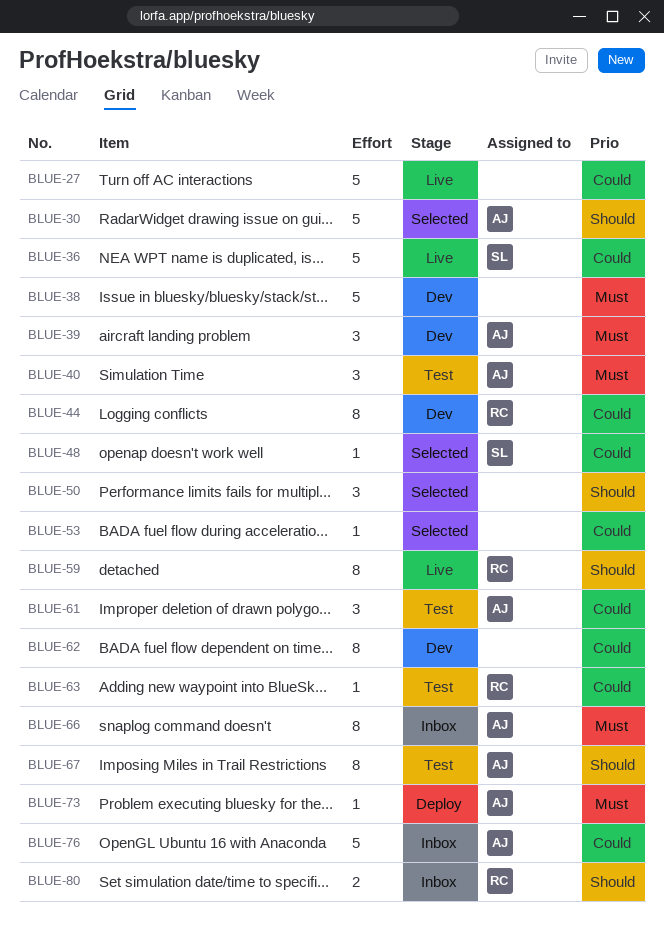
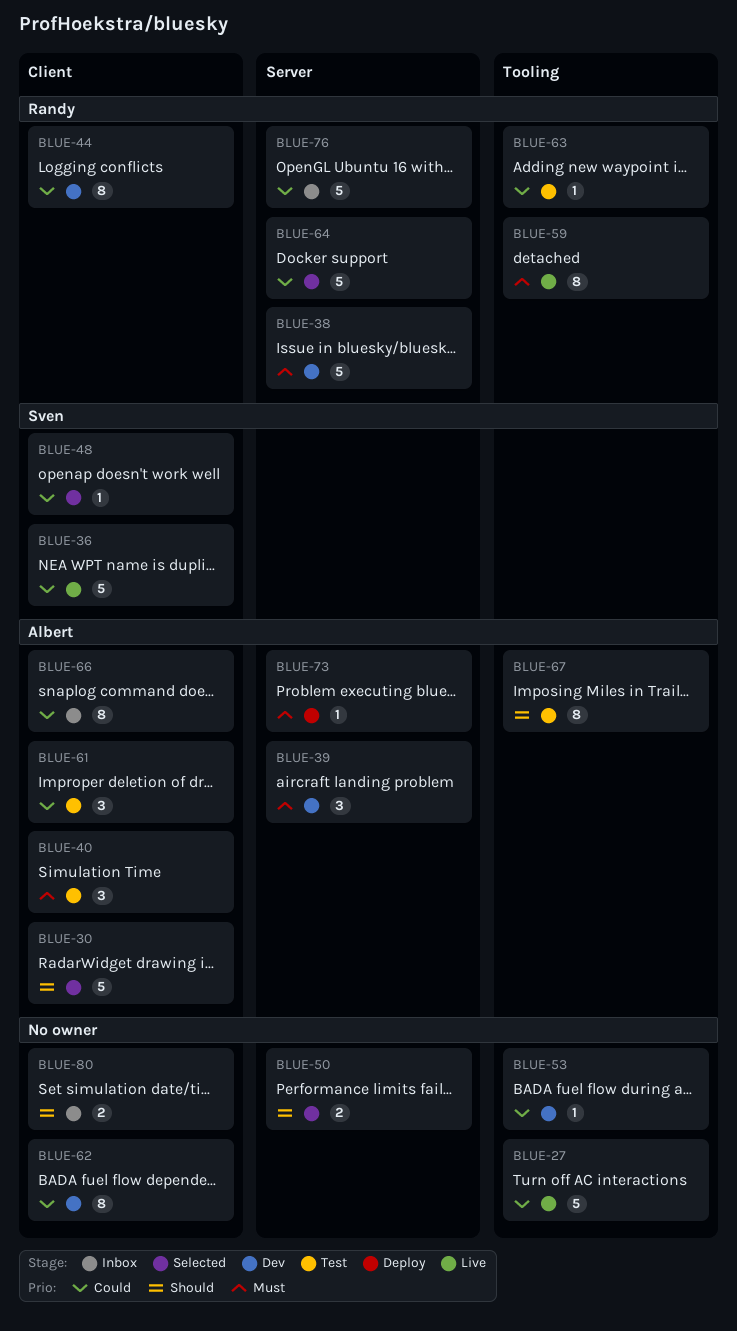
BLUE-38, owner: none -> Randy
BLUE-50, estimate: 3 -> 2
BLUE-53, status: Selected -> Dev
BLUE-59, priority: Should -> Must
BLUE-64: none -> present
BLUE-66, priority: Must -> Could
BLUE-76, owner: Albert -> Randy
BLUE-80, owner: Randy -> none

